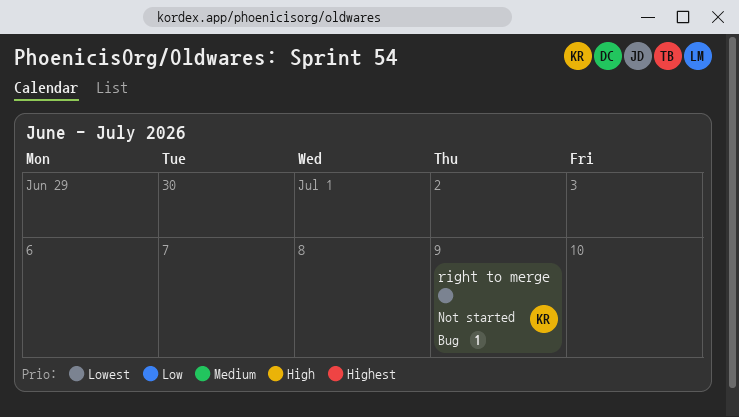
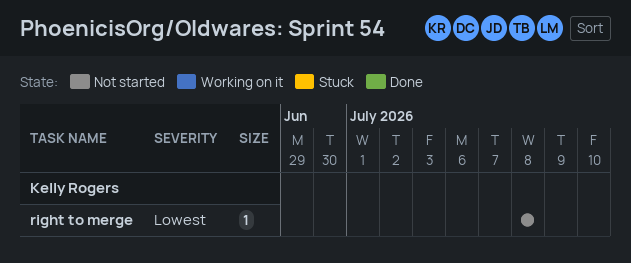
right to merge, due: Jul 9 -> Jul 8

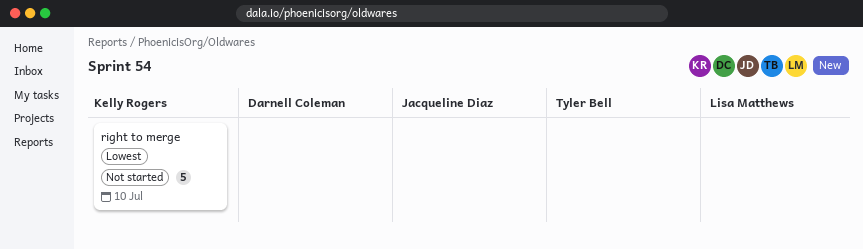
right to merge, estimate: 1 -> 5
right to merge, due: Jul 8 -> Jul 10

